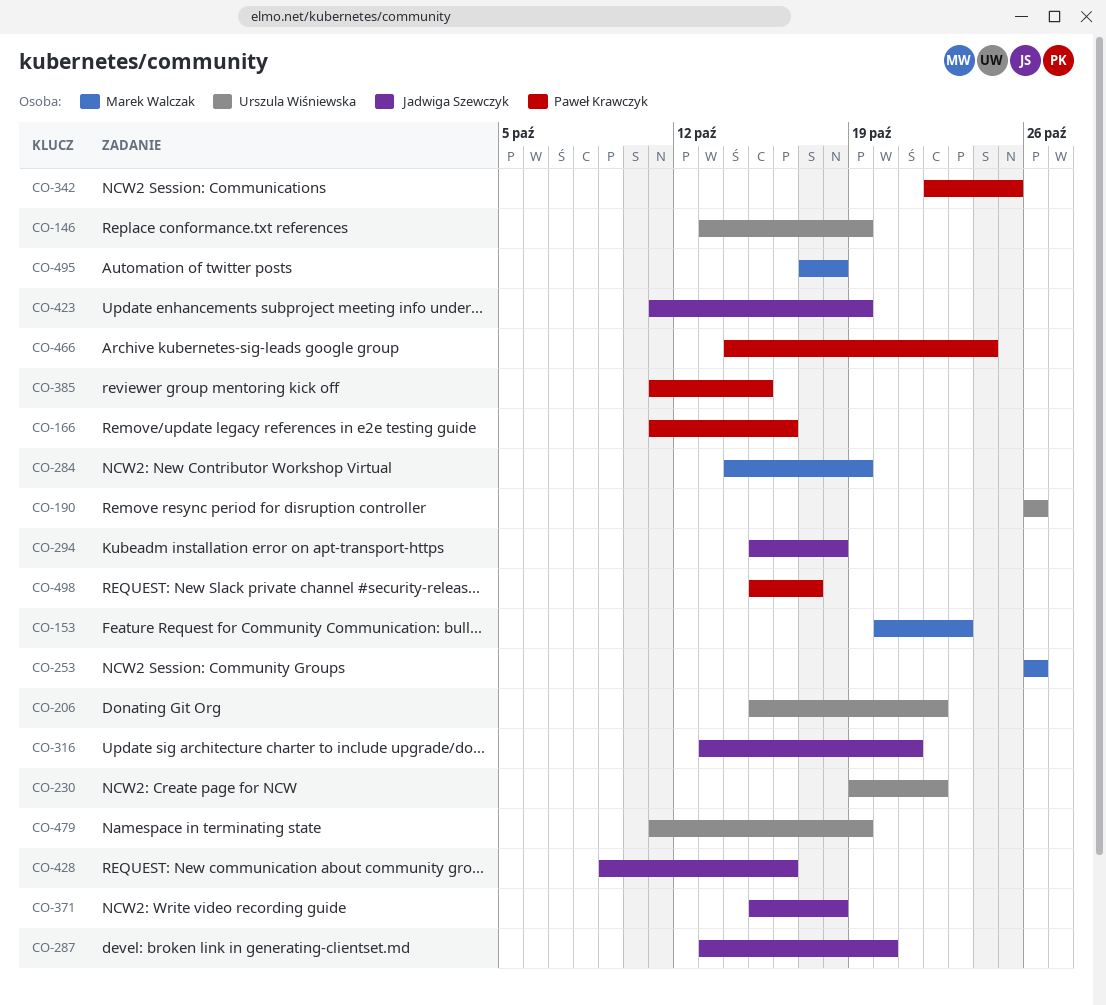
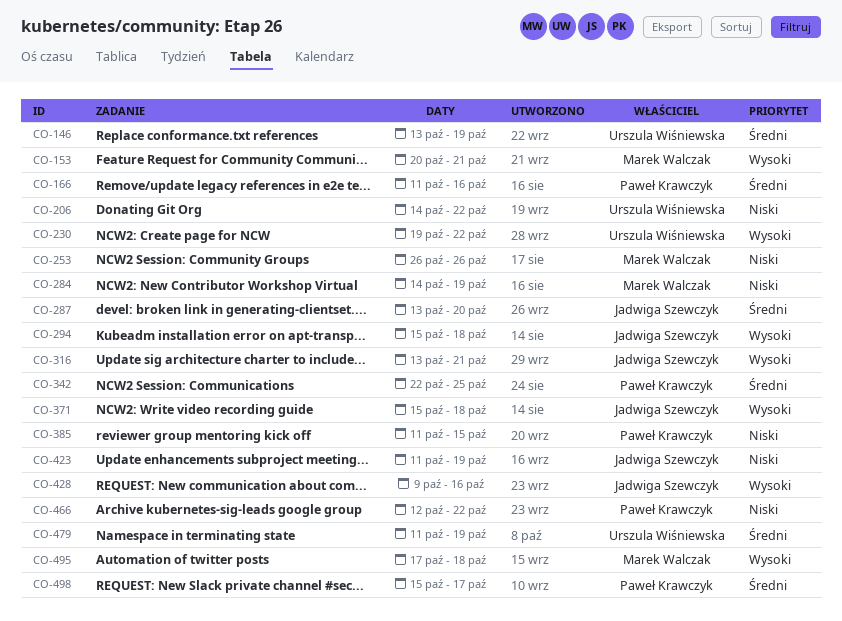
CO-153, due: Oct 23 -> Oct 21
CO-190: present -> none
CO-206, start: Oct 15 -> Oct 14
CO-466, start: Oct 14 -> Oct 12
CO-466, due: Oct 24 -> Oct 22

